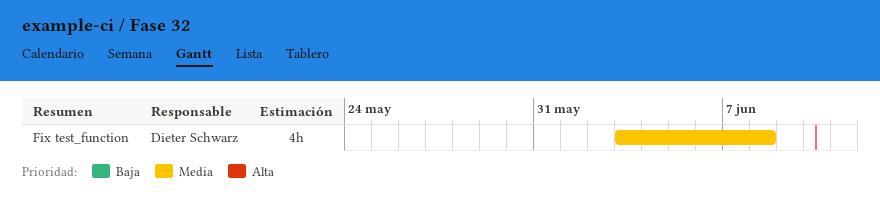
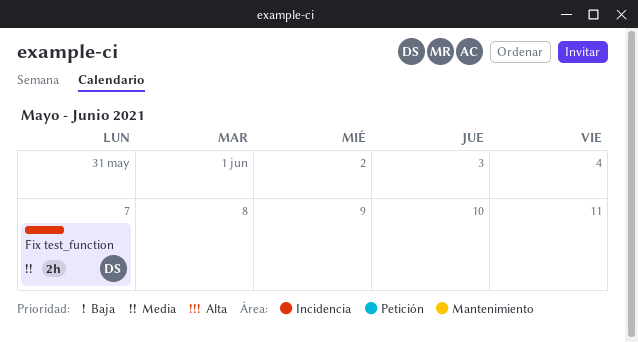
Fix test_function, estimate: 4h -> 2h
Fix test_function, due: Jun 8 -> Jun 7

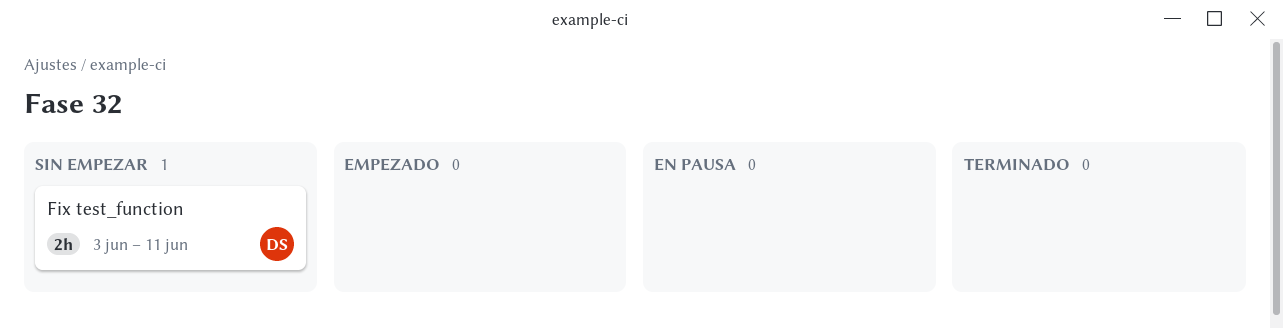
Fix test_function, due: Jun 7 -> Jun 11

